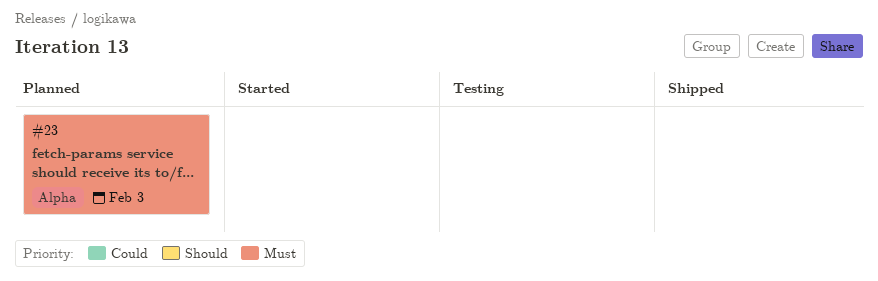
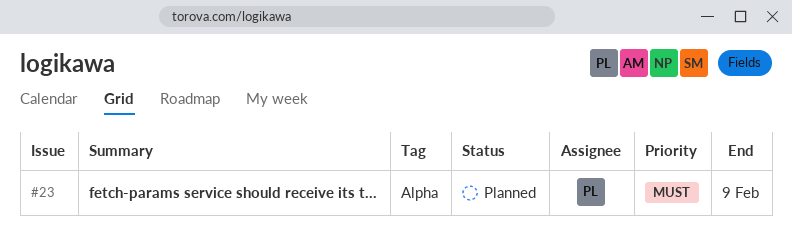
#23, due: Feb 3 -> Feb 9

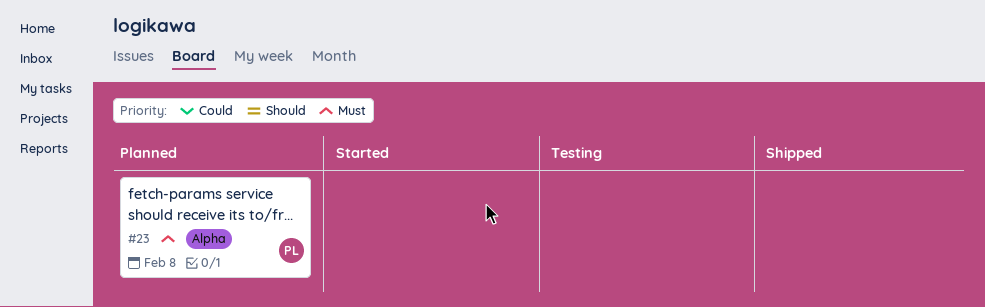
#23, due: Feb 9 -> Feb 8

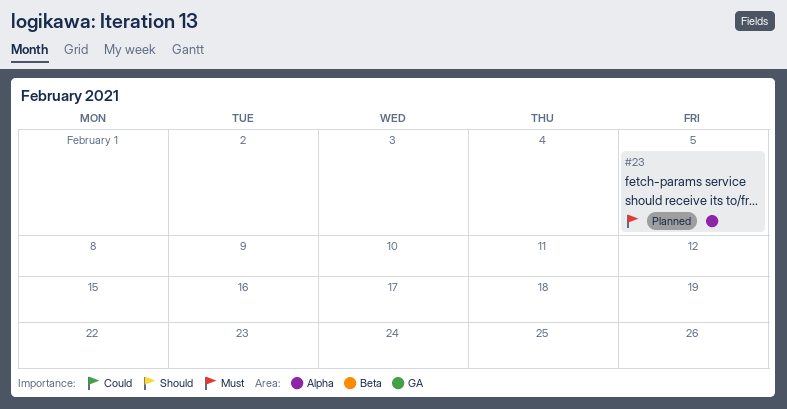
#23, due: Feb 8 -> Feb 5

